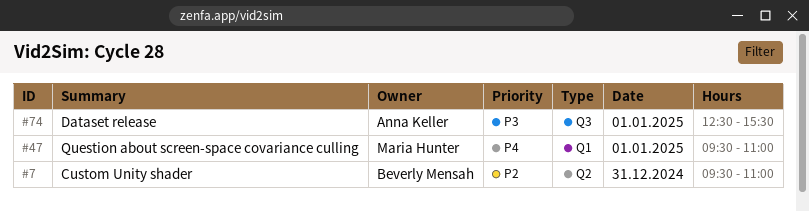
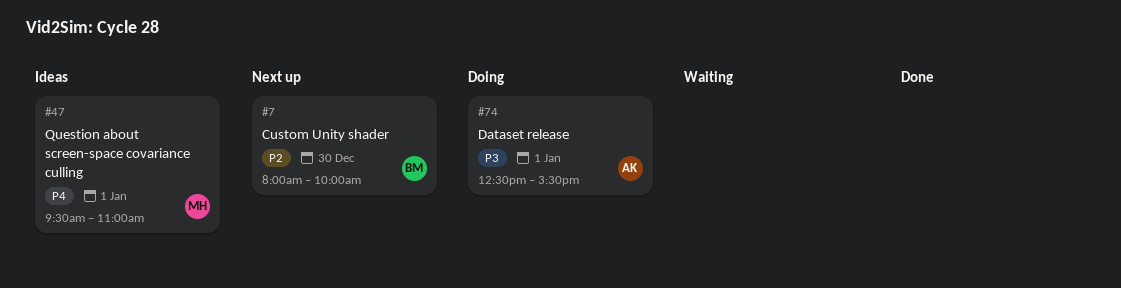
#7, day: Dec 31 -> Dec 30
#7, begins: 09:30 -> 08:00
#7, ends: 11:00 -> 10:00

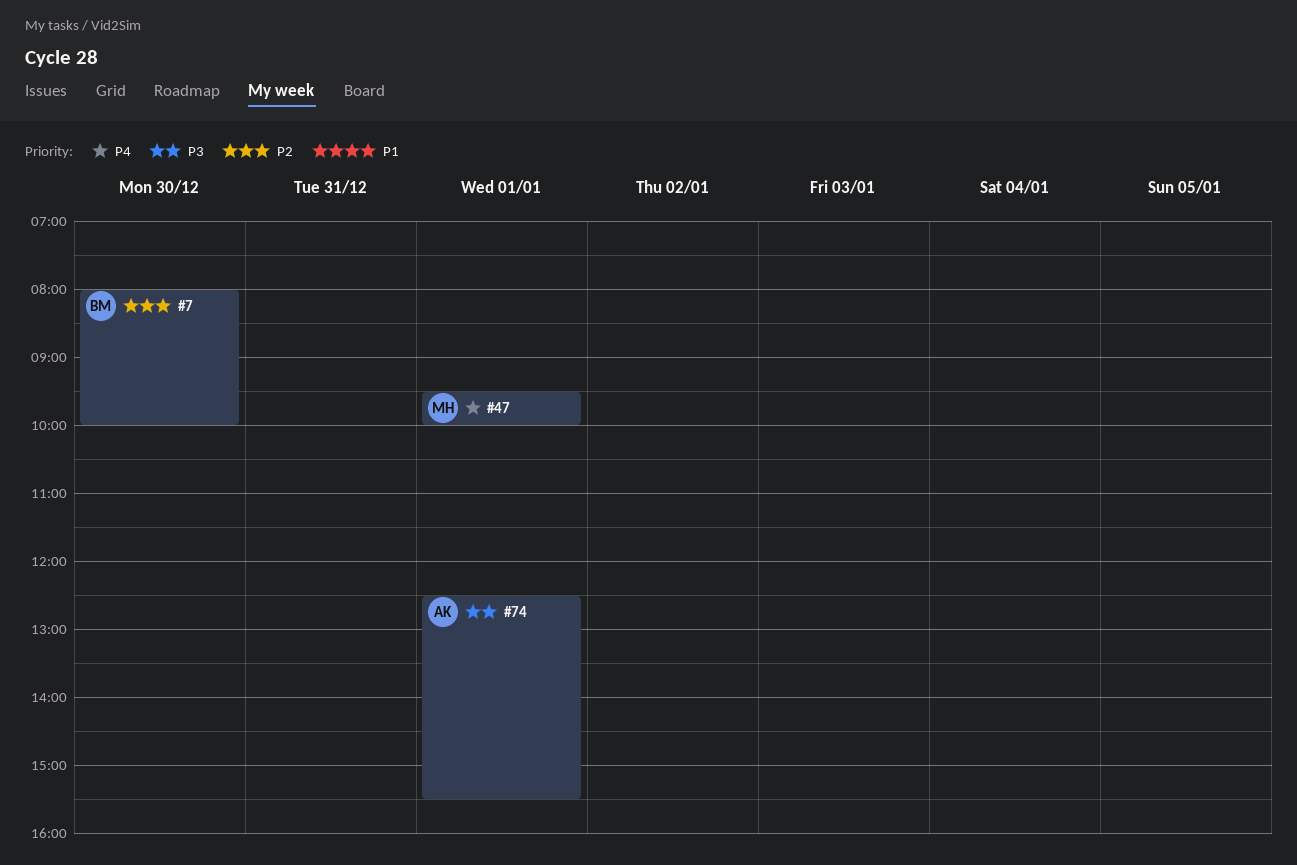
#47, ends: 11:00 -> 10:00

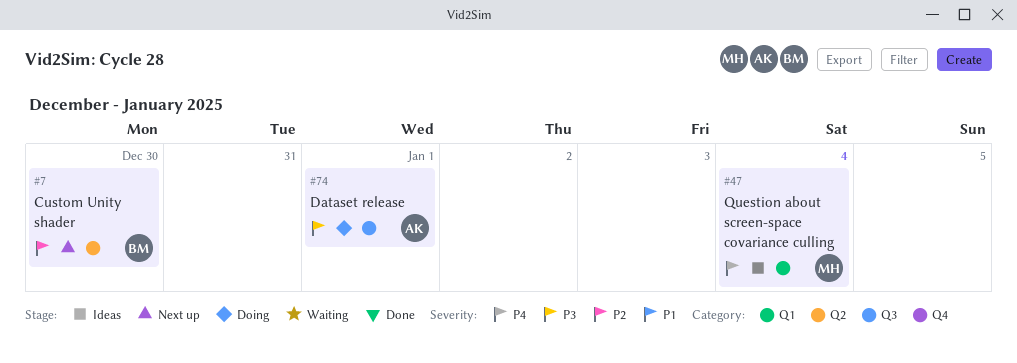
#47, day: Jan 1 -> Jan 4

